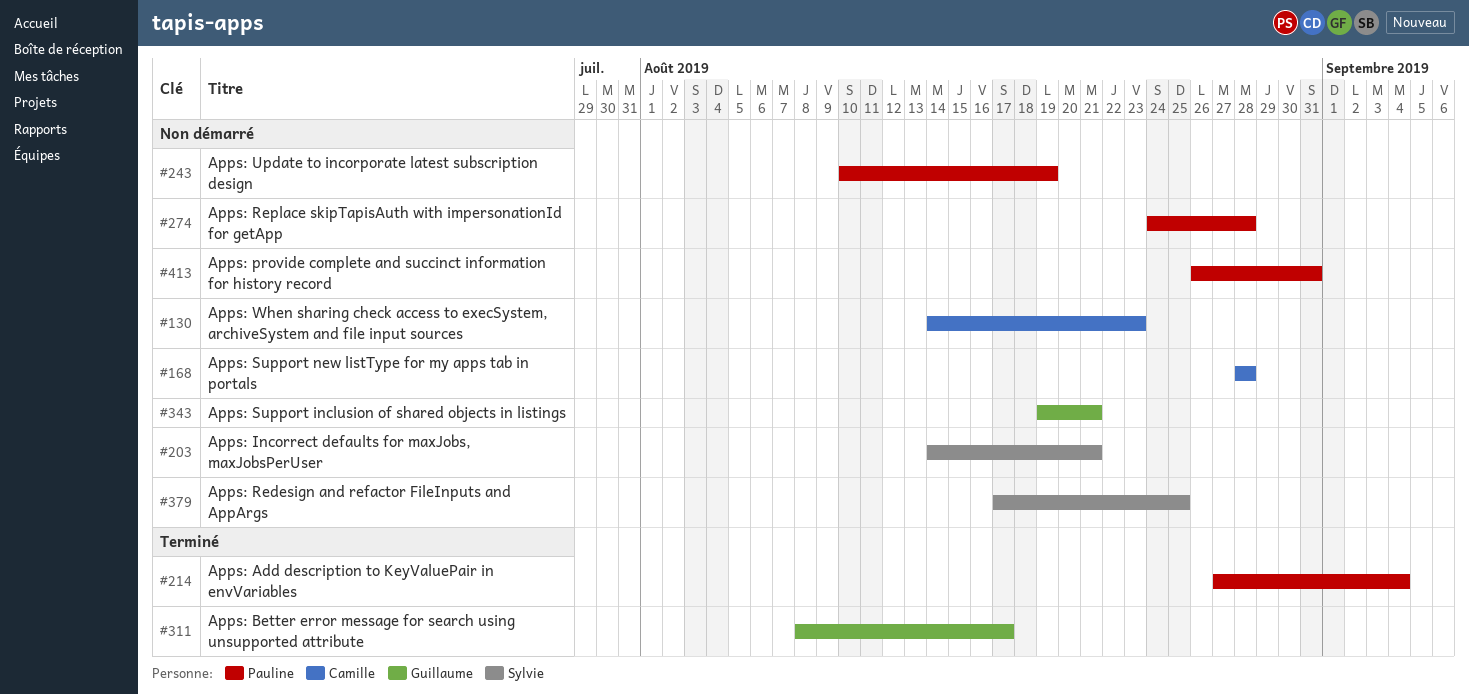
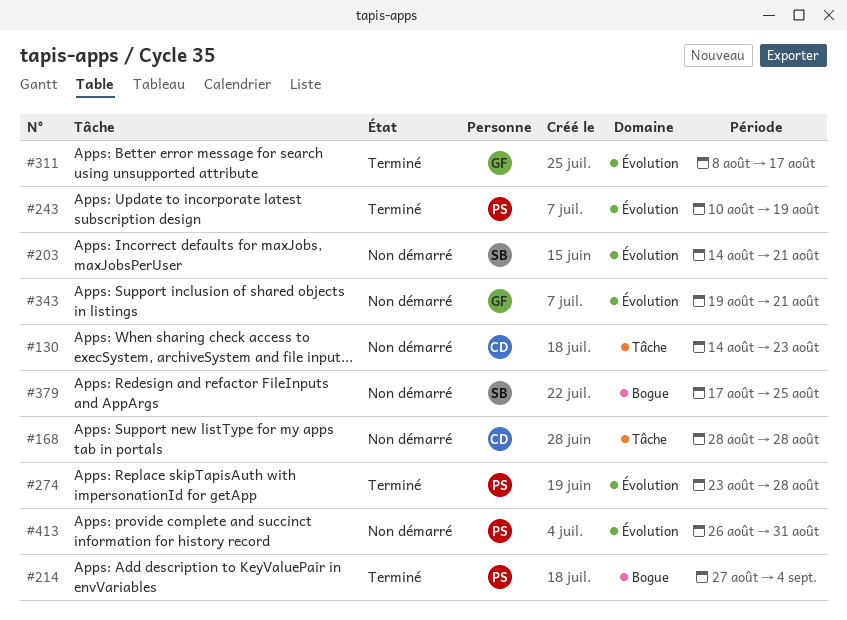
#243, status: Non démarré -> Terminé
#274, status: Non démarré -> Terminé
#274, start: Aug 24 -> Aug 23

